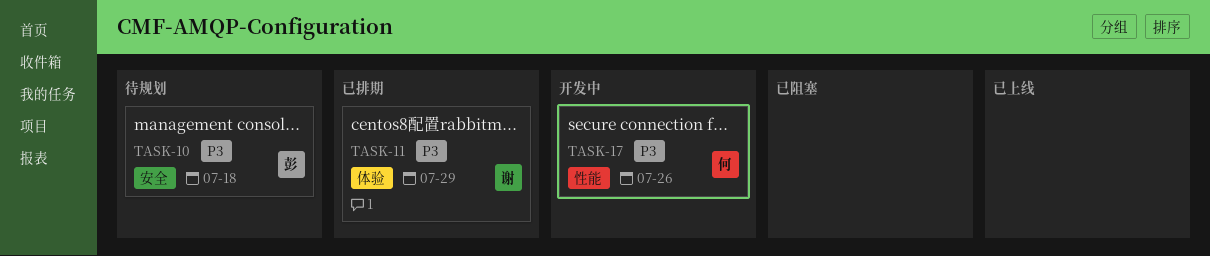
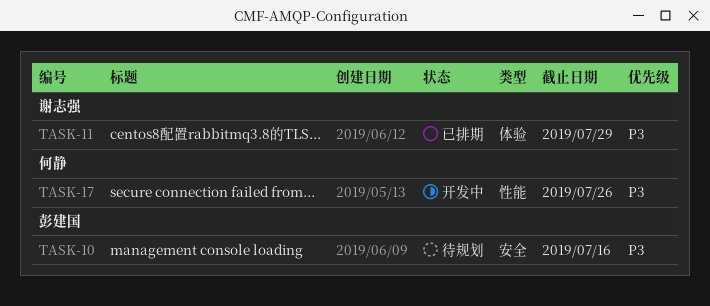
TASK-10, due: Jul 18 -> Jul 16

